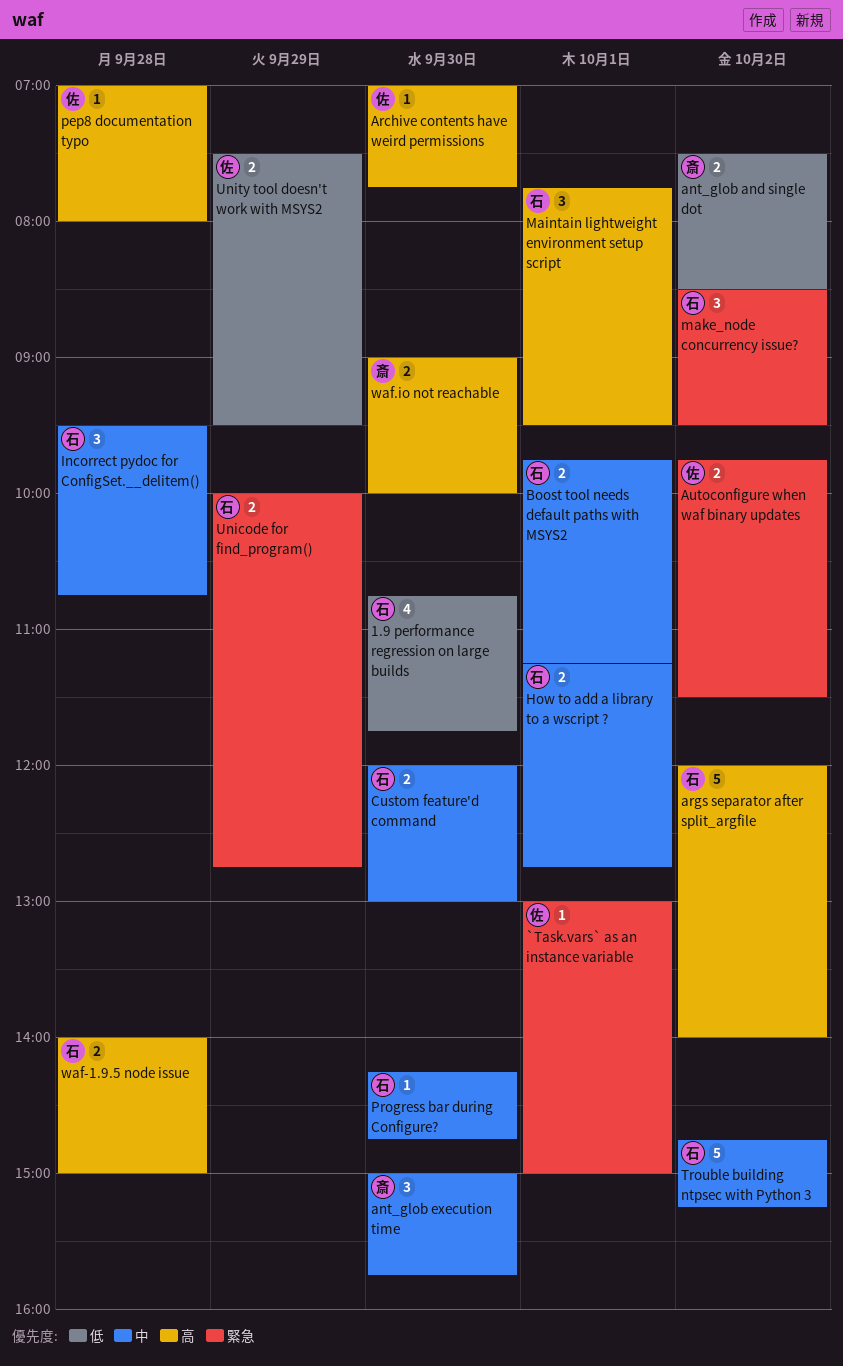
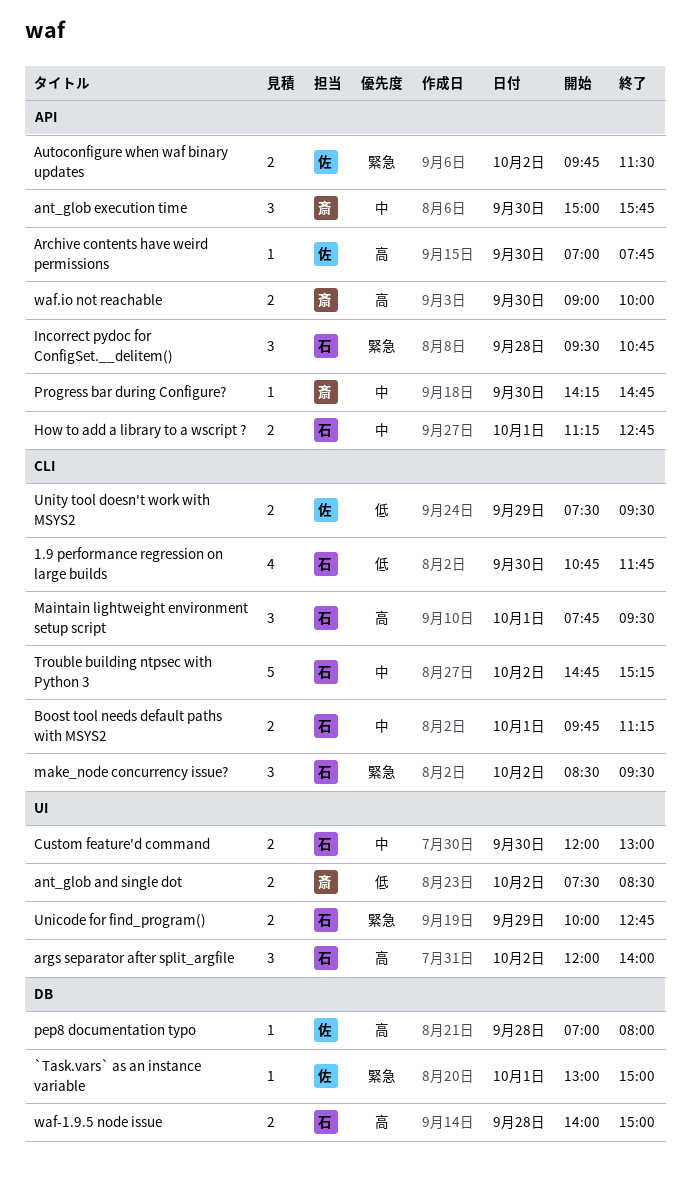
args separator after split_argfile, estimate: 5 -> 3
Incorrect pydoc for ConfigSet.__delitem(), priority: 中 -> 緊急
Progress bar during Configure?, owner: 石 -> 斎

